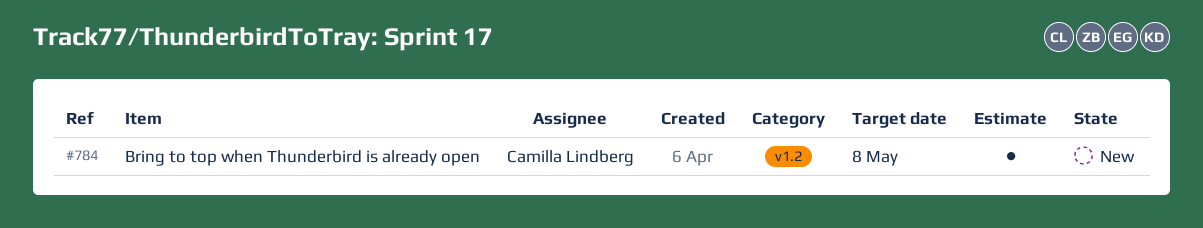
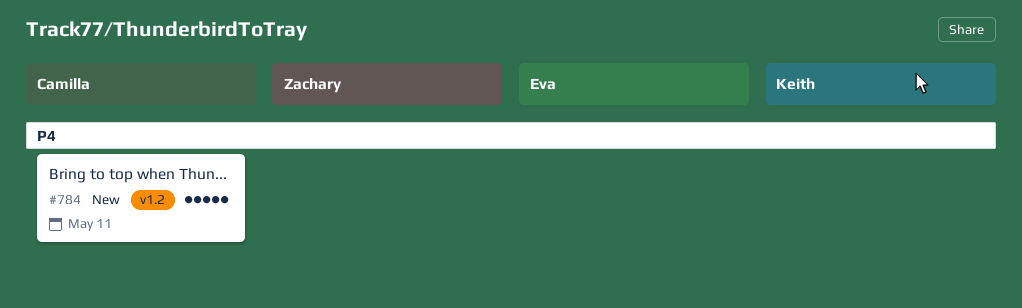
#784, estimate: 1 -> 5
#784, due: May 8 -> May 11

